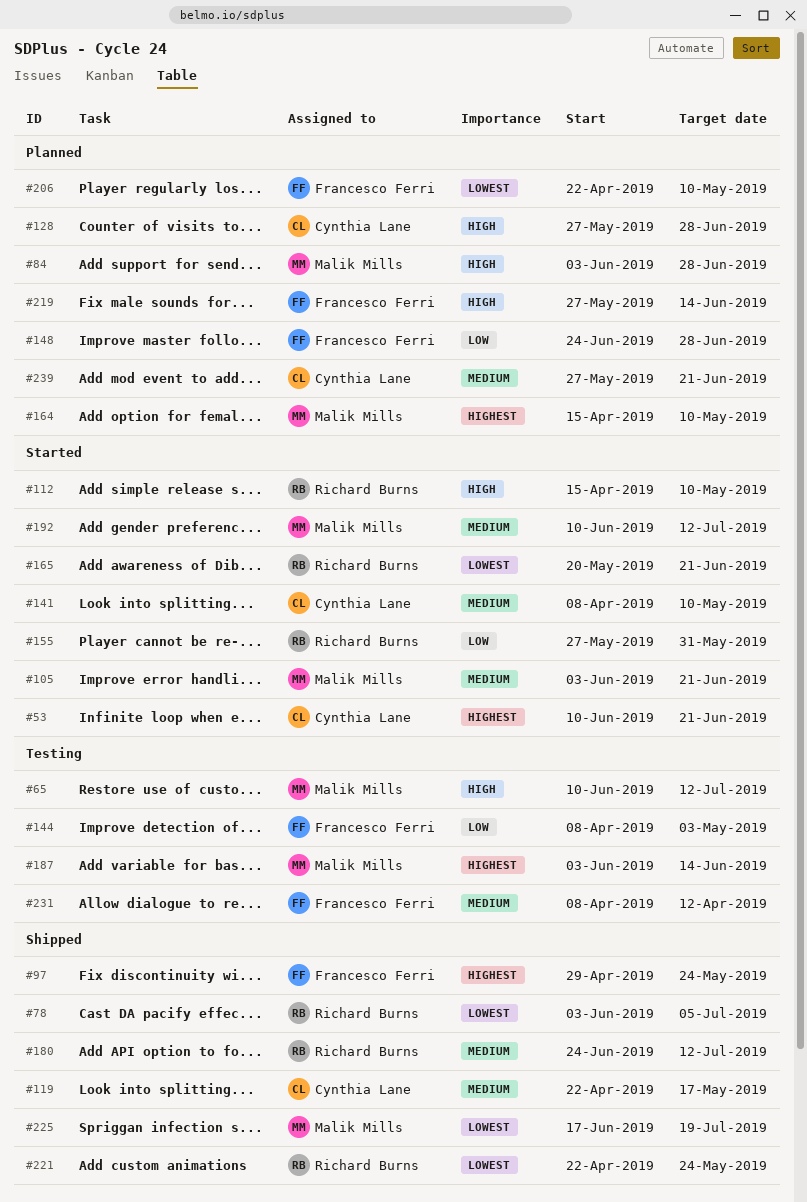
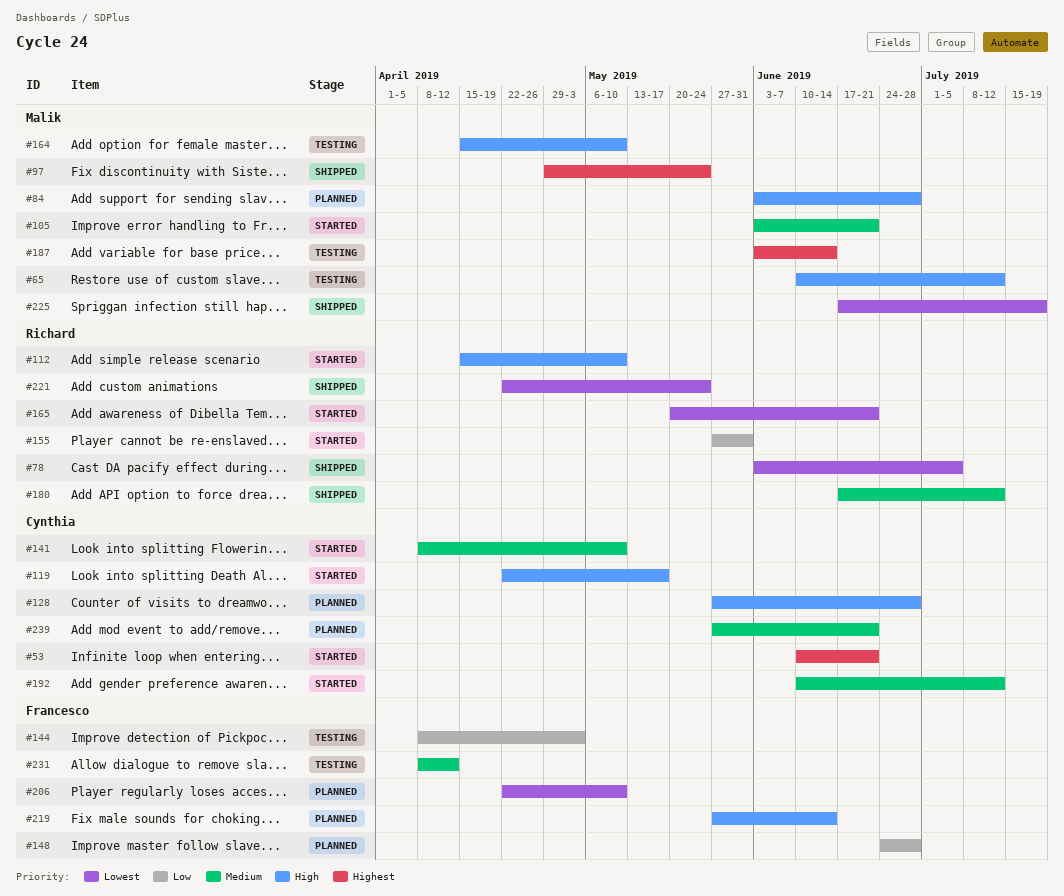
#97, owner: Francesco Ferri -> Malik Mills
#119, status: Shipped -> Started
#119, priority: Medium -> High
#164, status: Planned -> Testing
#164, priority: Highest -> High
#180, start: Jun 24 -> Jun 17
#192, owner: Malik Mills -> Cynthia Lane

